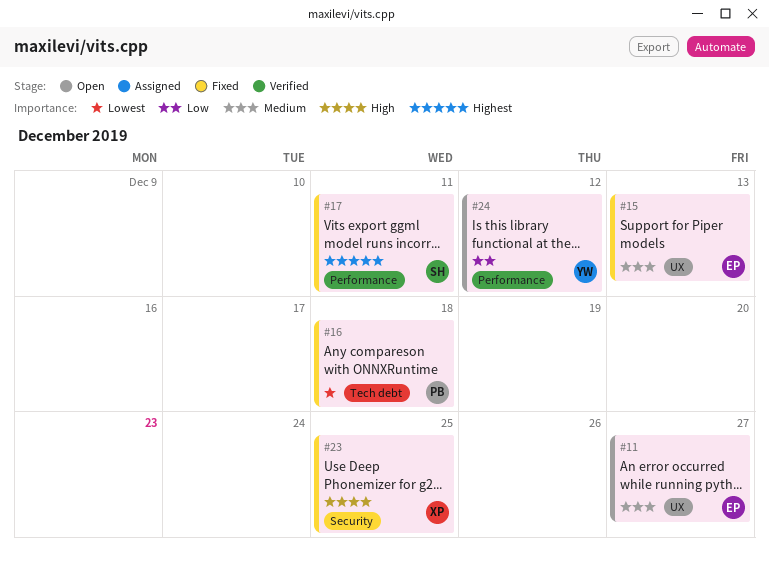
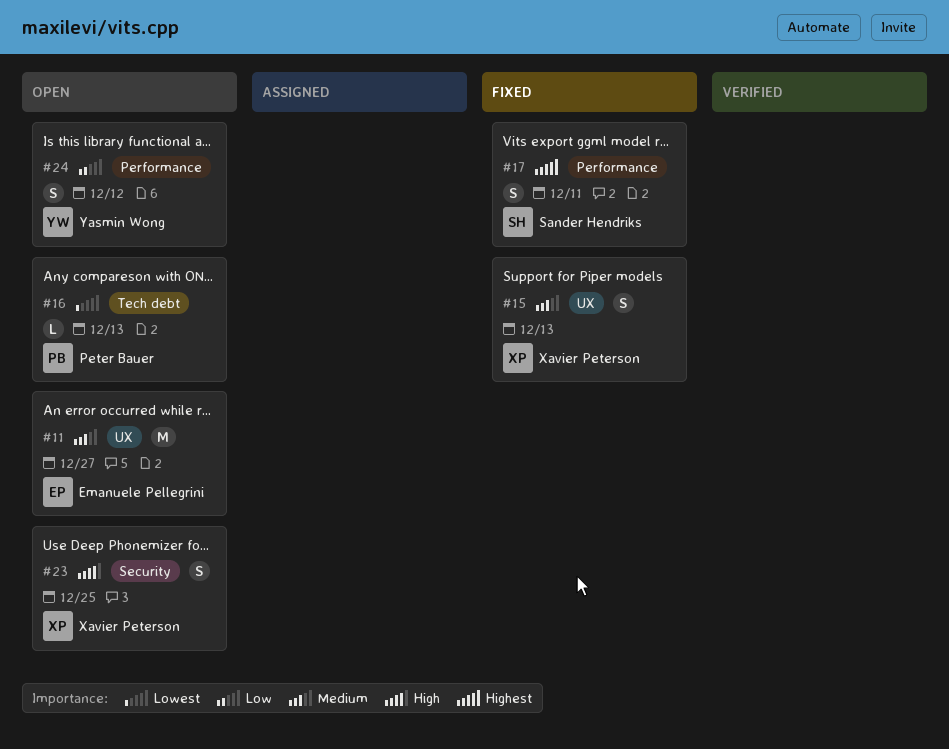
#15, owner: Emanuele Pellegrini -> Xavier Peterson
#16, status: Fixed -> Open
#16, due: Dec 18 -> Dec 13
#23, status: Fixed -> Open

